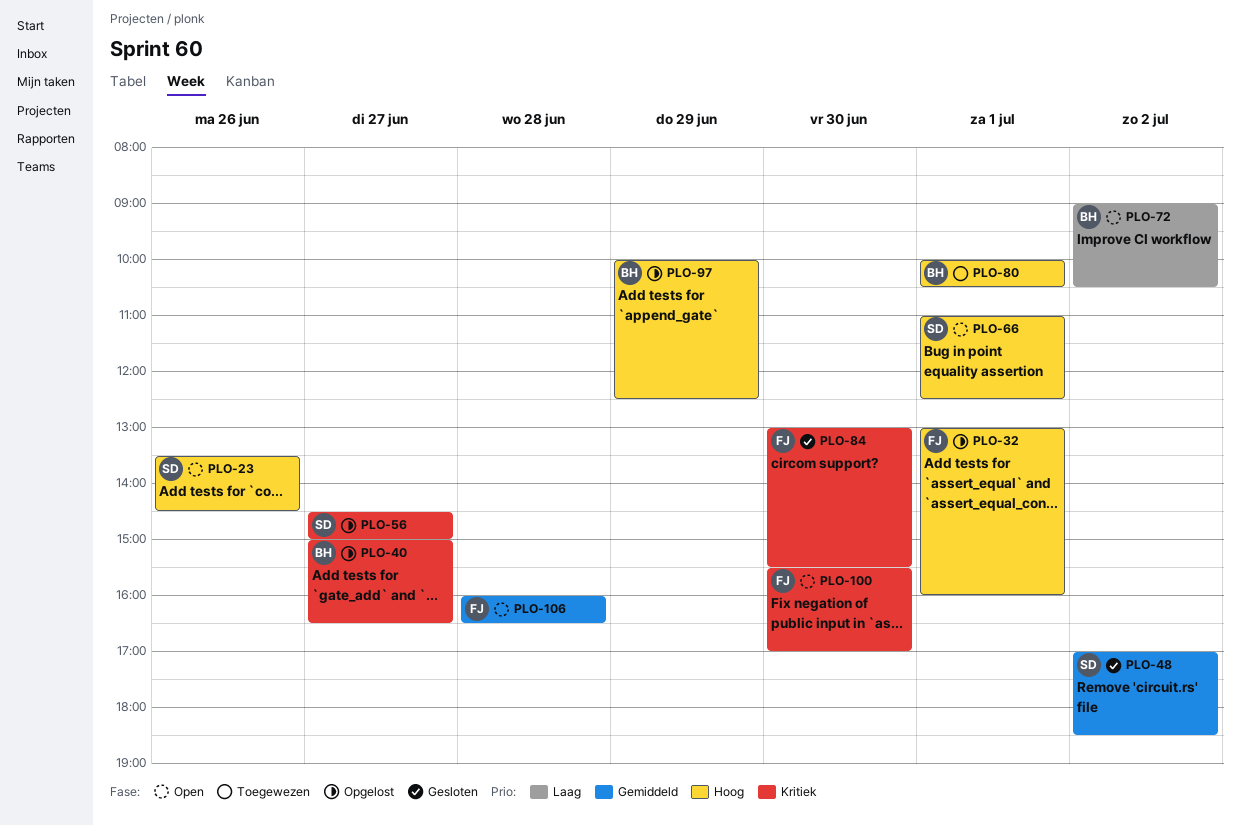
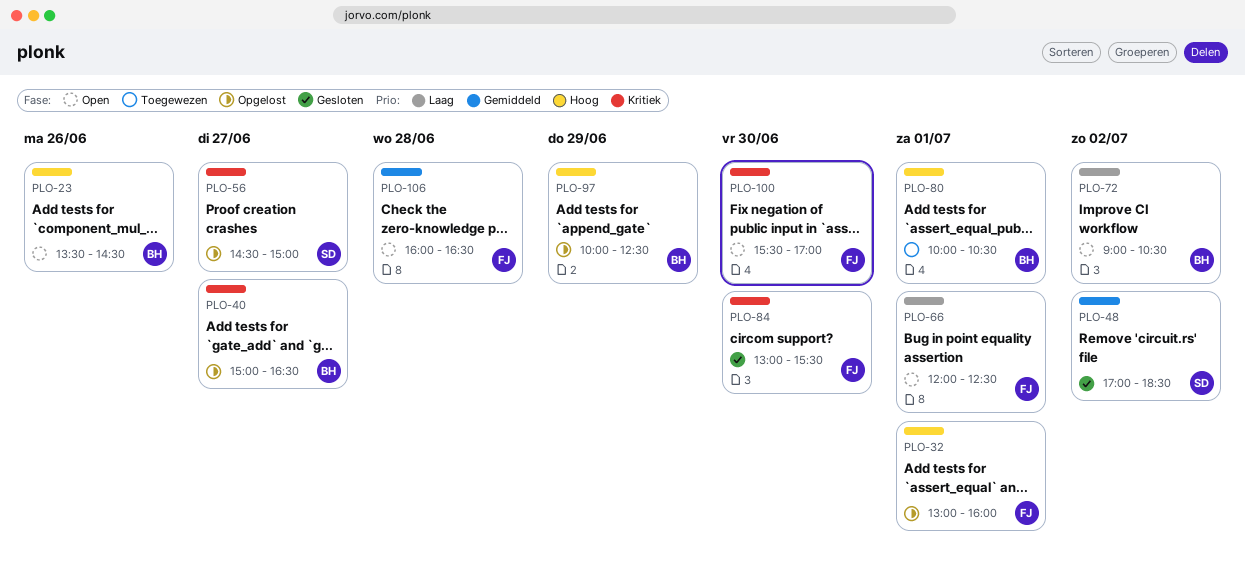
PLO-23, owner: SD -> BH
PLO-66, owner: SD -> FJ
PLO-66, priority: Hoog -> Laag
PLO-66, begins: 11:00 -> 12:00

